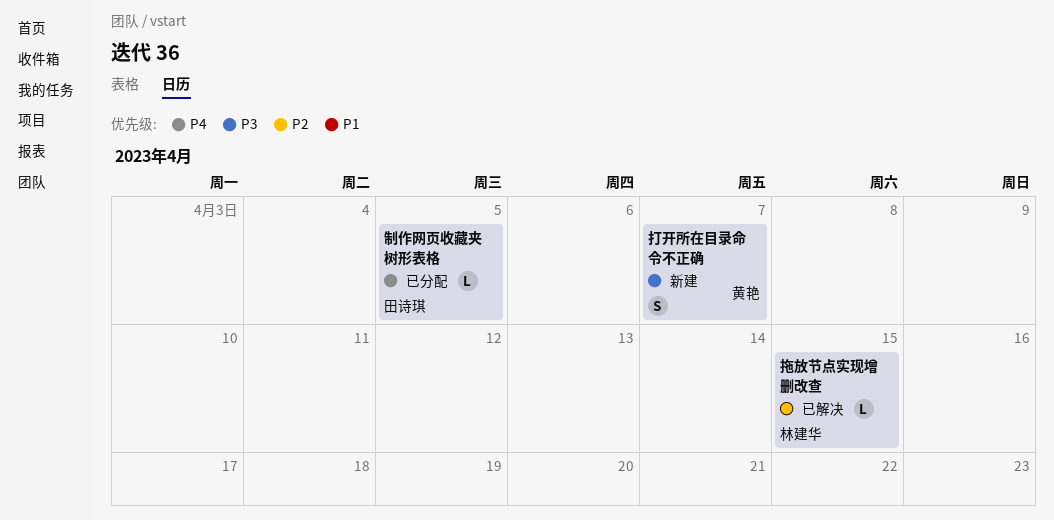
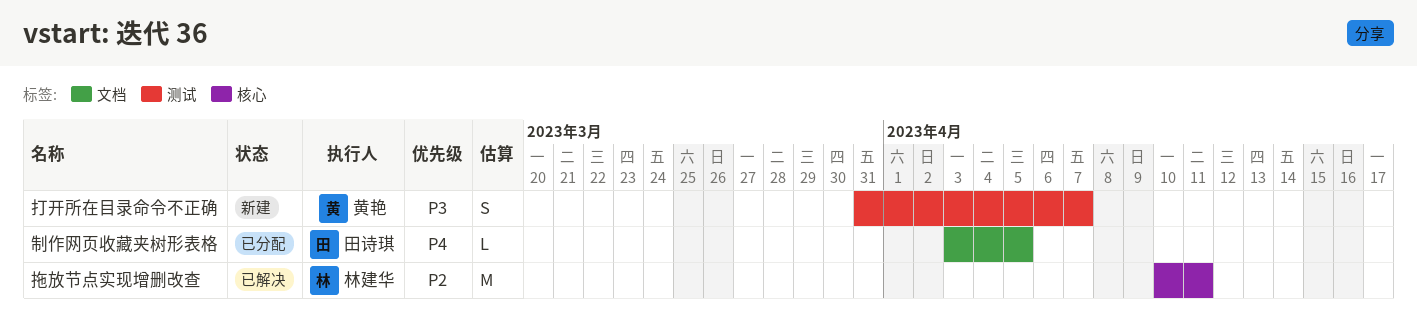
拖放节点实现增删改查, estimate: L -> M
拖放节点实现增删改查, due: Apr 15 -> Apr 11

